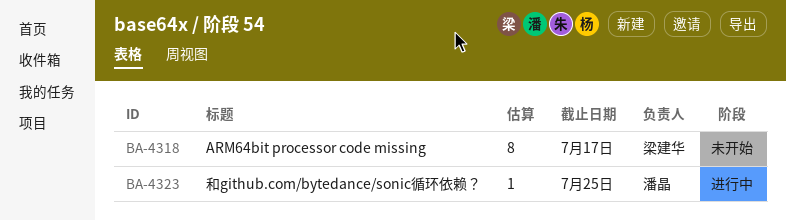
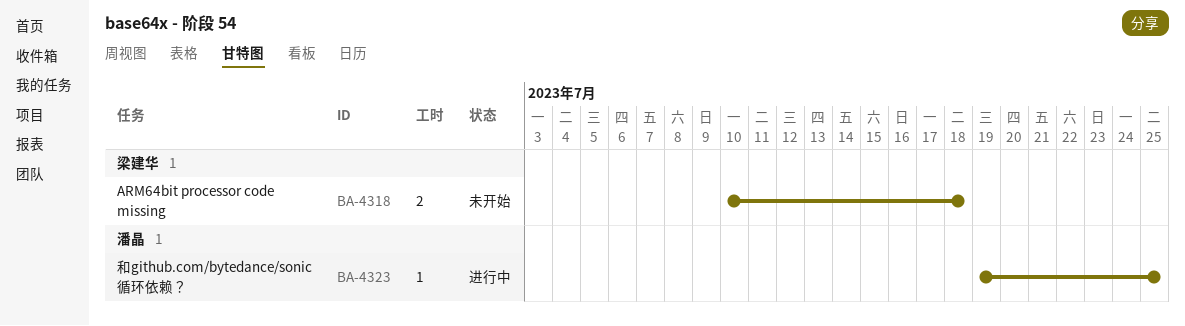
BA-4318, estimate: 8 -> 2
BA-4318, due: Jul 17 -> Jul 18

